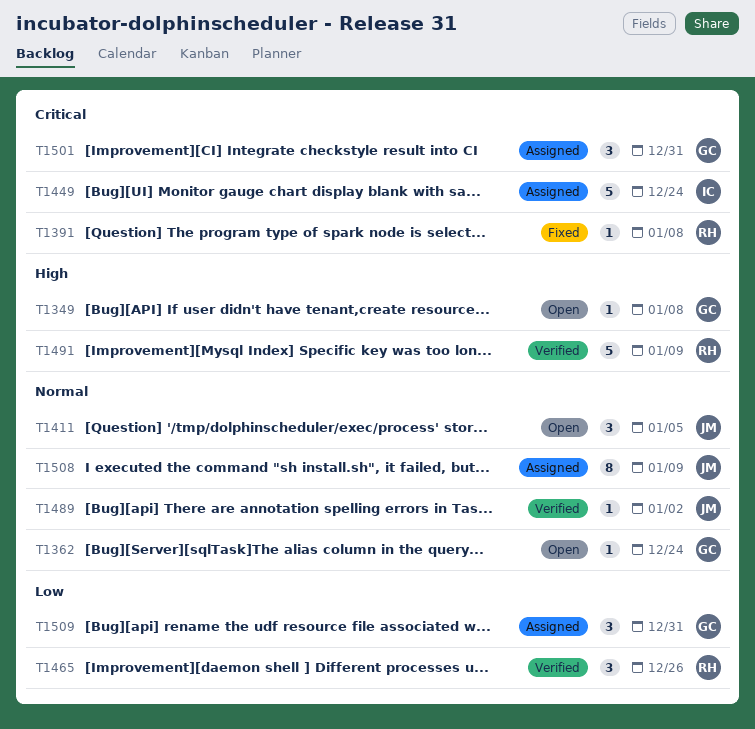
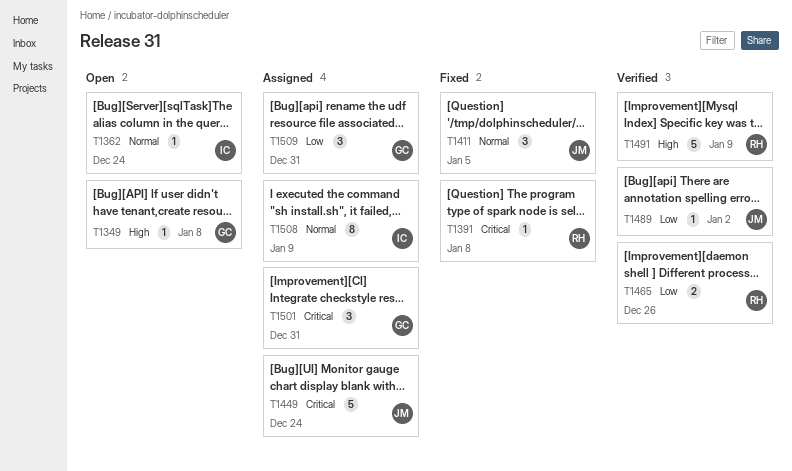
T1362, owner: GC -> IC
T1411, status: Open -> Fixed
T1449, owner: IC -> JM
T1465, estimate: 3 -> 2
T1489, priority: Normal -> Low
T1508, owner: JM -> IC

